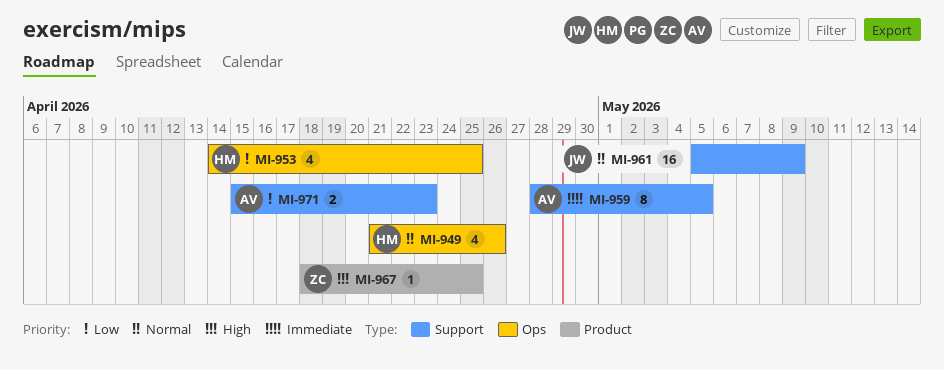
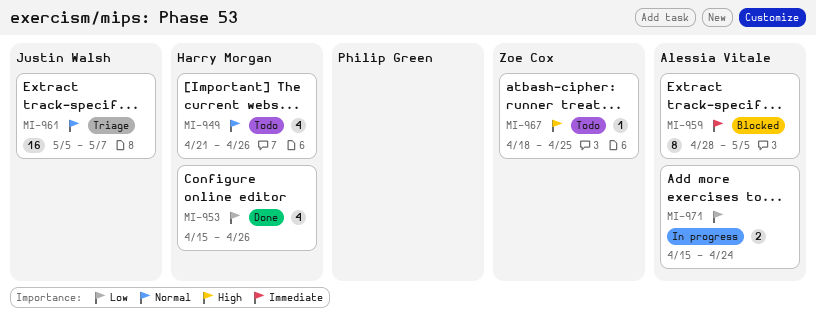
MI-953, start: Apr 14 -> Apr 15
MI-953, due: Apr 25 -> Apr 26
MI-961, due: May 9 -> May 7
MI-971, due: Apr 23 -> Apr 24

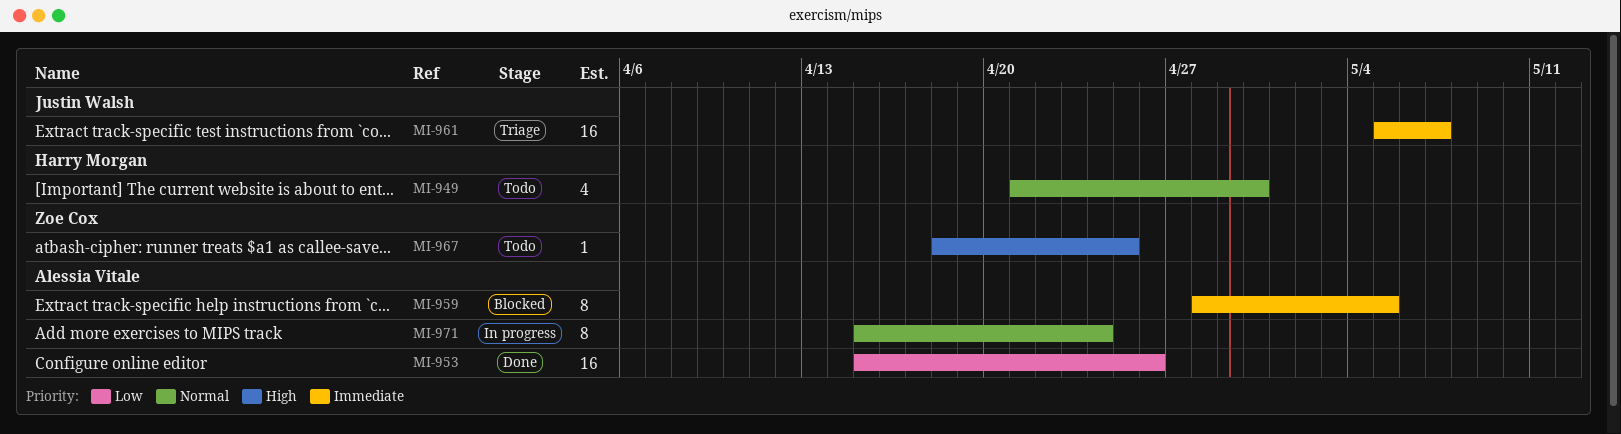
MI-949, due: Apr 26 -> Apr 30
MI-953, owner: Harry Morgan -> Alessia Vitale
MI-953, estimate: 4 -> 16
MI-961, priority: Normal -> Immediate
MI-971, priority: Low -> Normal
MI-971, estimate: 2 -> 8

